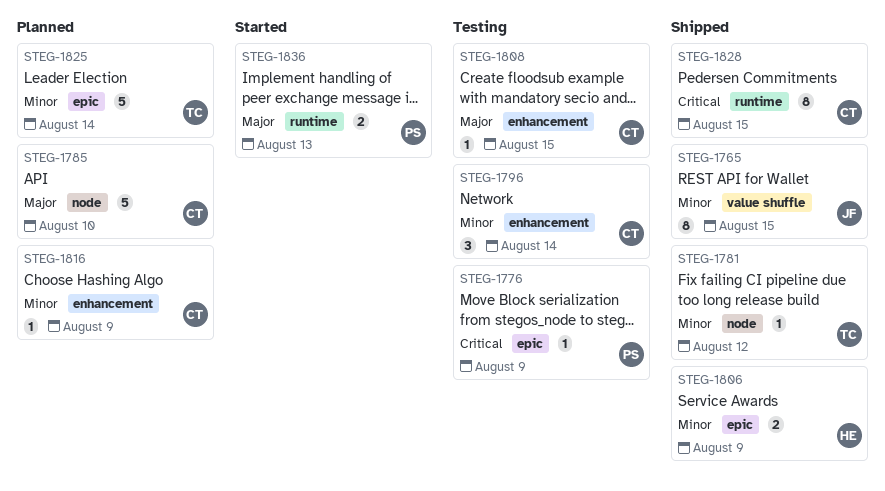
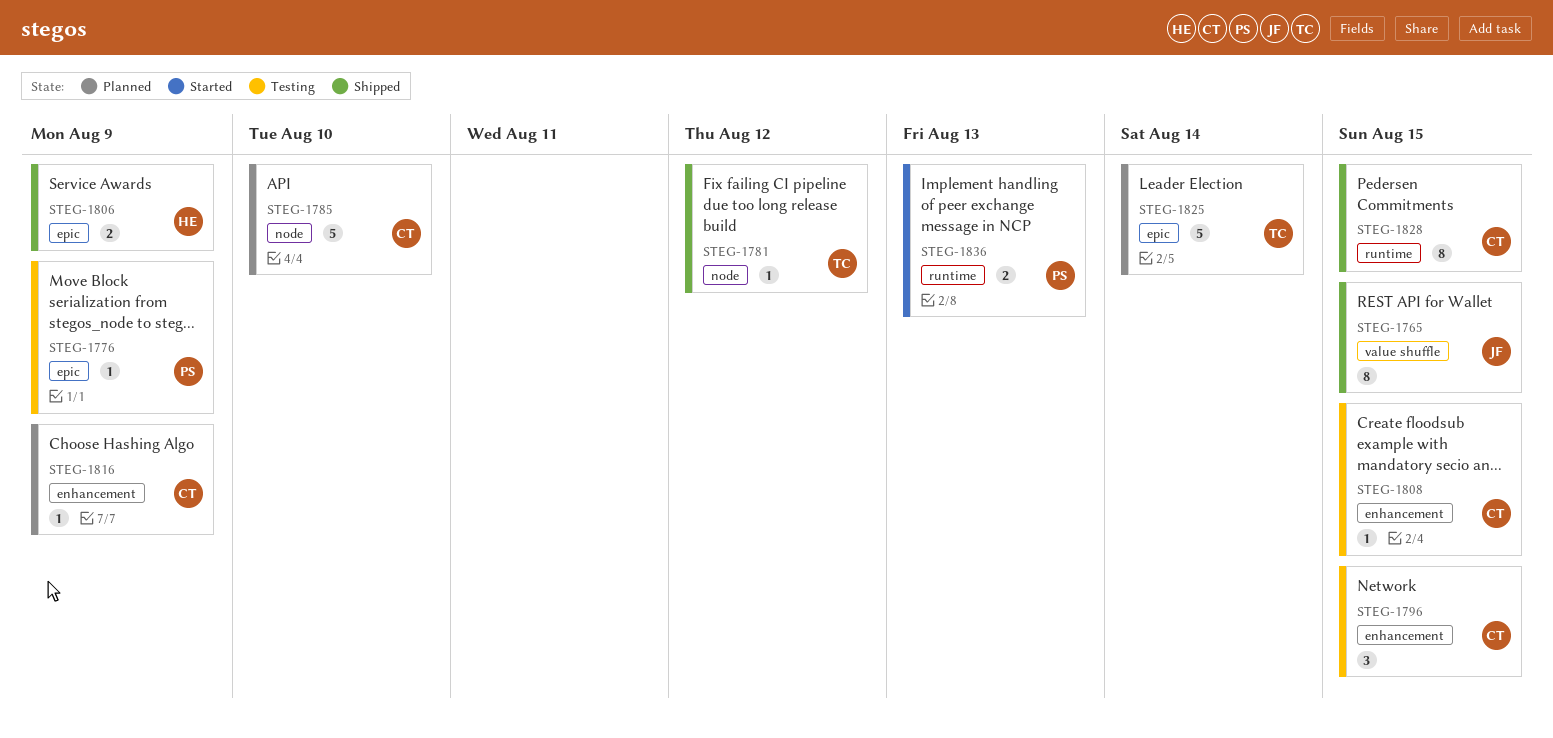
STEG-1796, due: Aug 14 -> Aug 15

